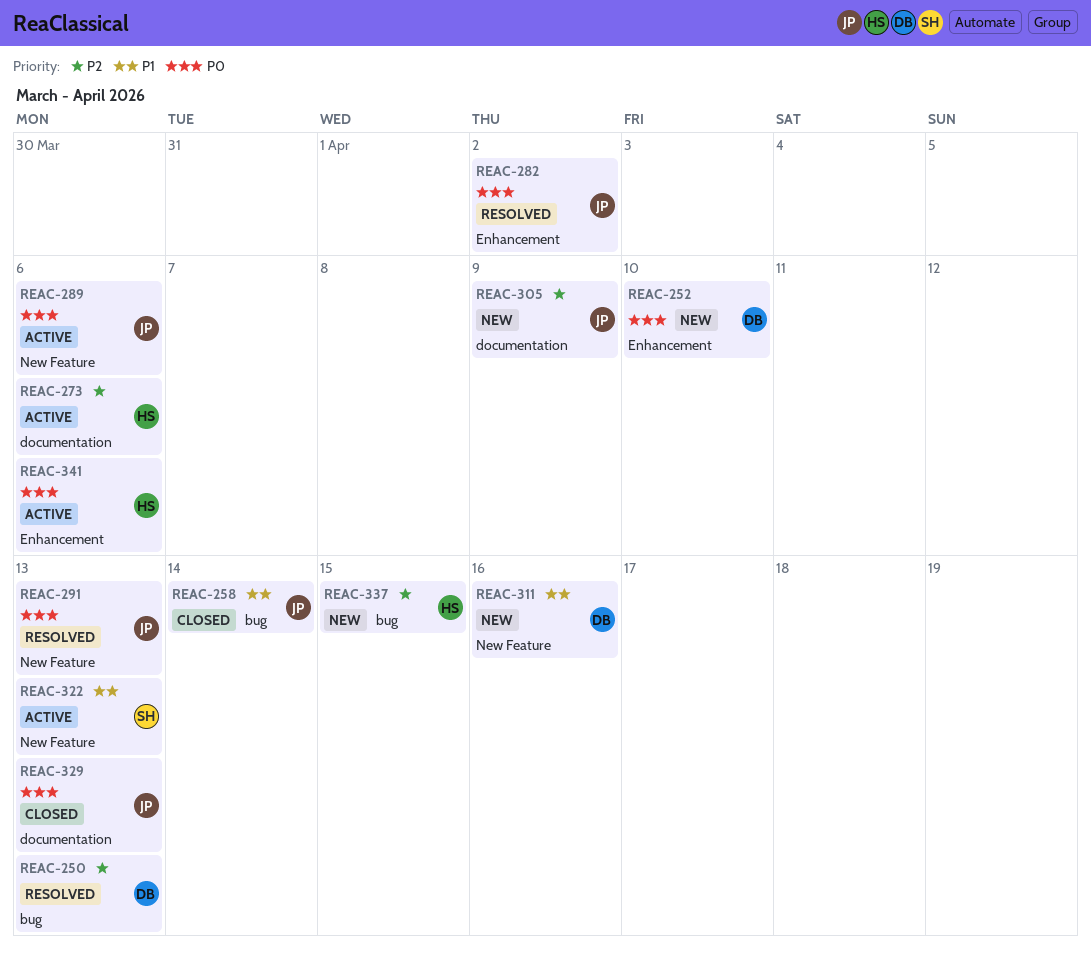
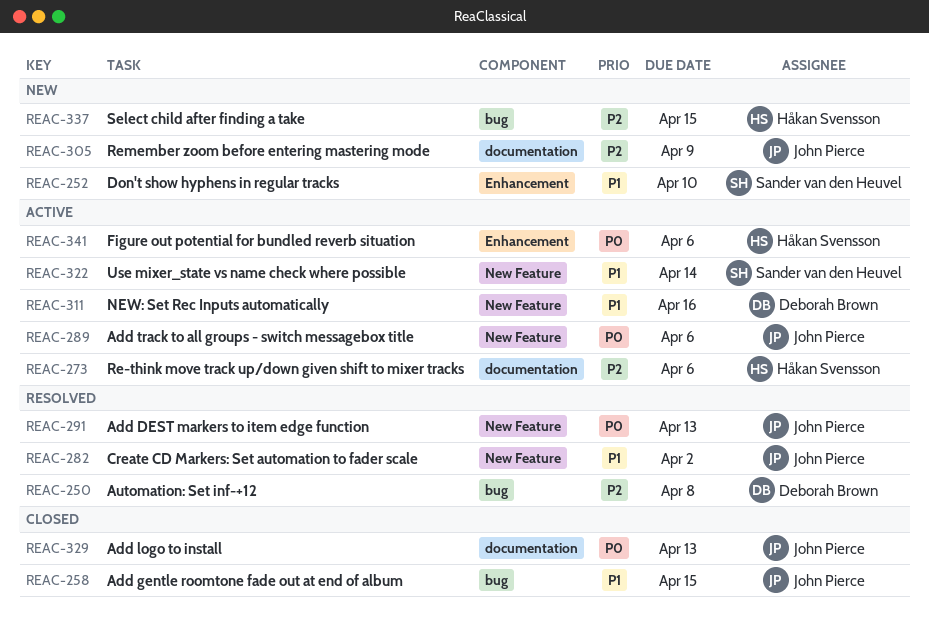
REAC-250, due: Apr 13 -> Apr 8
REAC-252, owner: Deborah Brown -> Sander van den Heuvel
REAC-252, priority: P0 -> P1
REAC-258, due: Apr 14 -> Apr 15
REAC-282, priority: P0 -> P1
REAC-282, label: Enhancement -> New Feature
REAC-311, status: New -> Active
REAC-322, due: Apr 13 -> Apr 14

